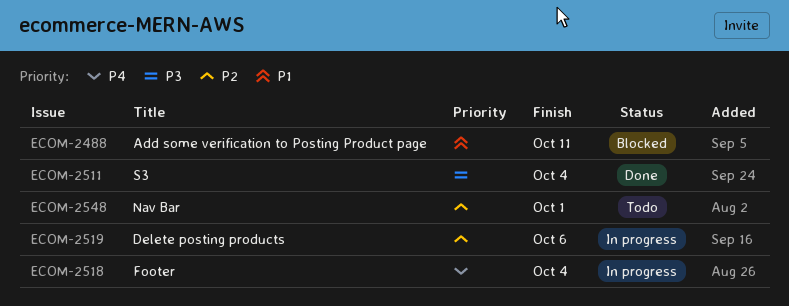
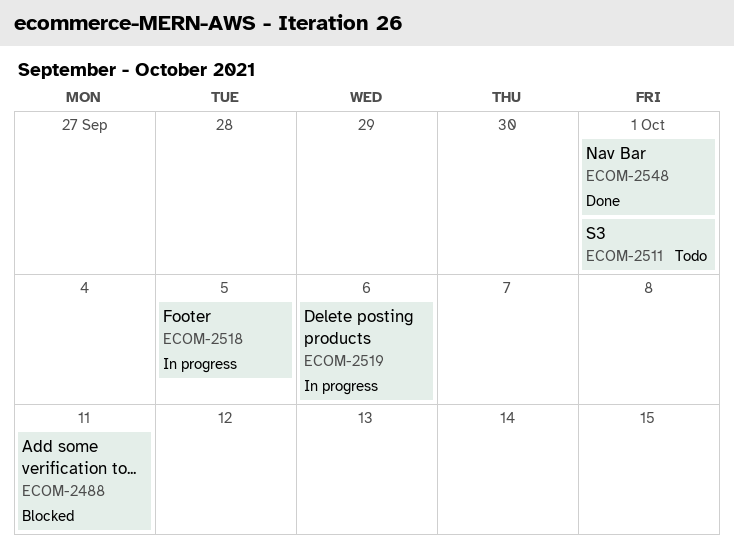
ECOM-2511, status: Done -> Todo
ECOM-2511, due: Oct 4 -> Oct 1
ECOM-2518, due: Oct 4 -> Oct 5
ECOM-2548, status: Todo -> Done

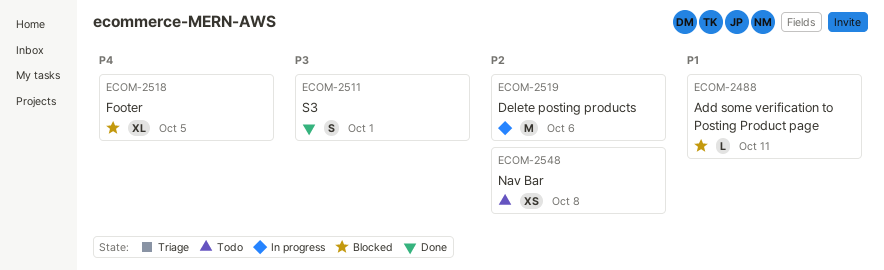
ECOM-2511, status: Todo -> Done
ECOM-2518, status: In progress -> Blocked
ECOM-2548, status: Done -> Todo
ECOM-2548, due: Oct 1 -> Oct 8

